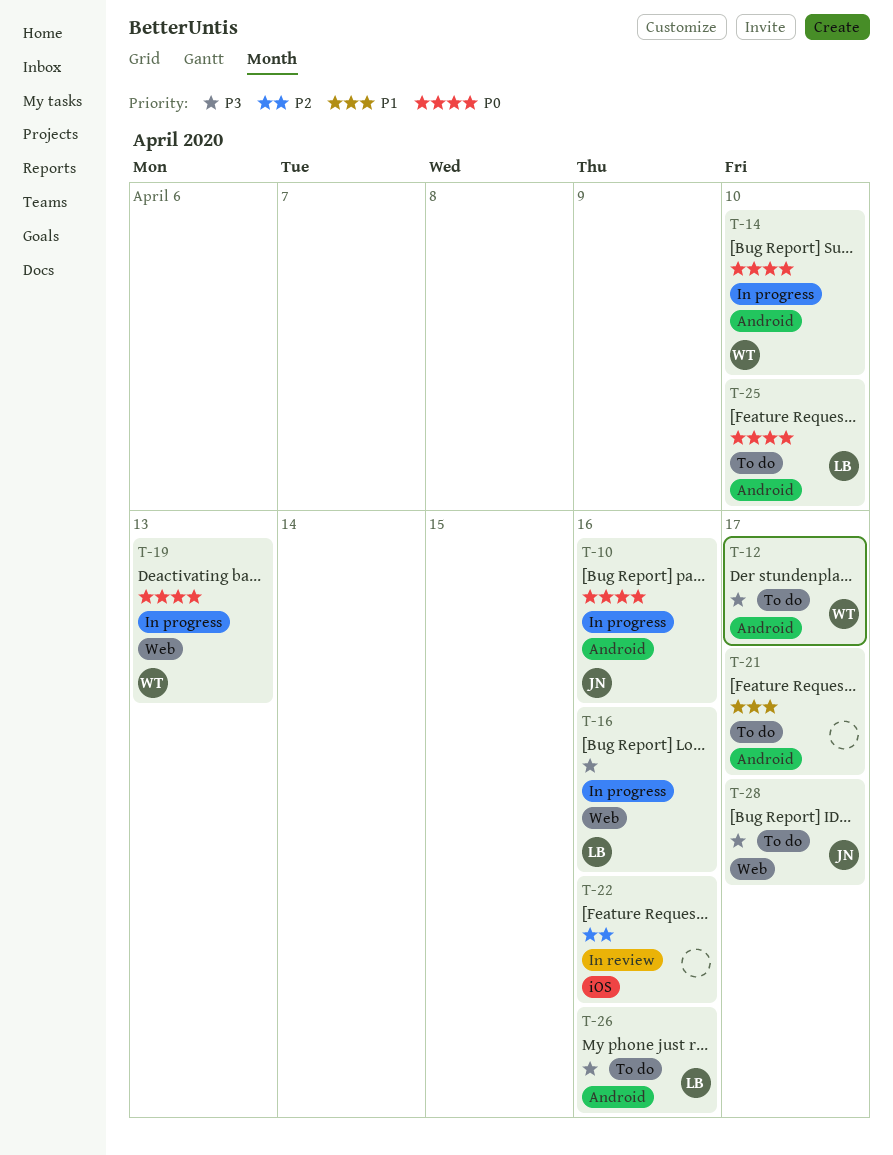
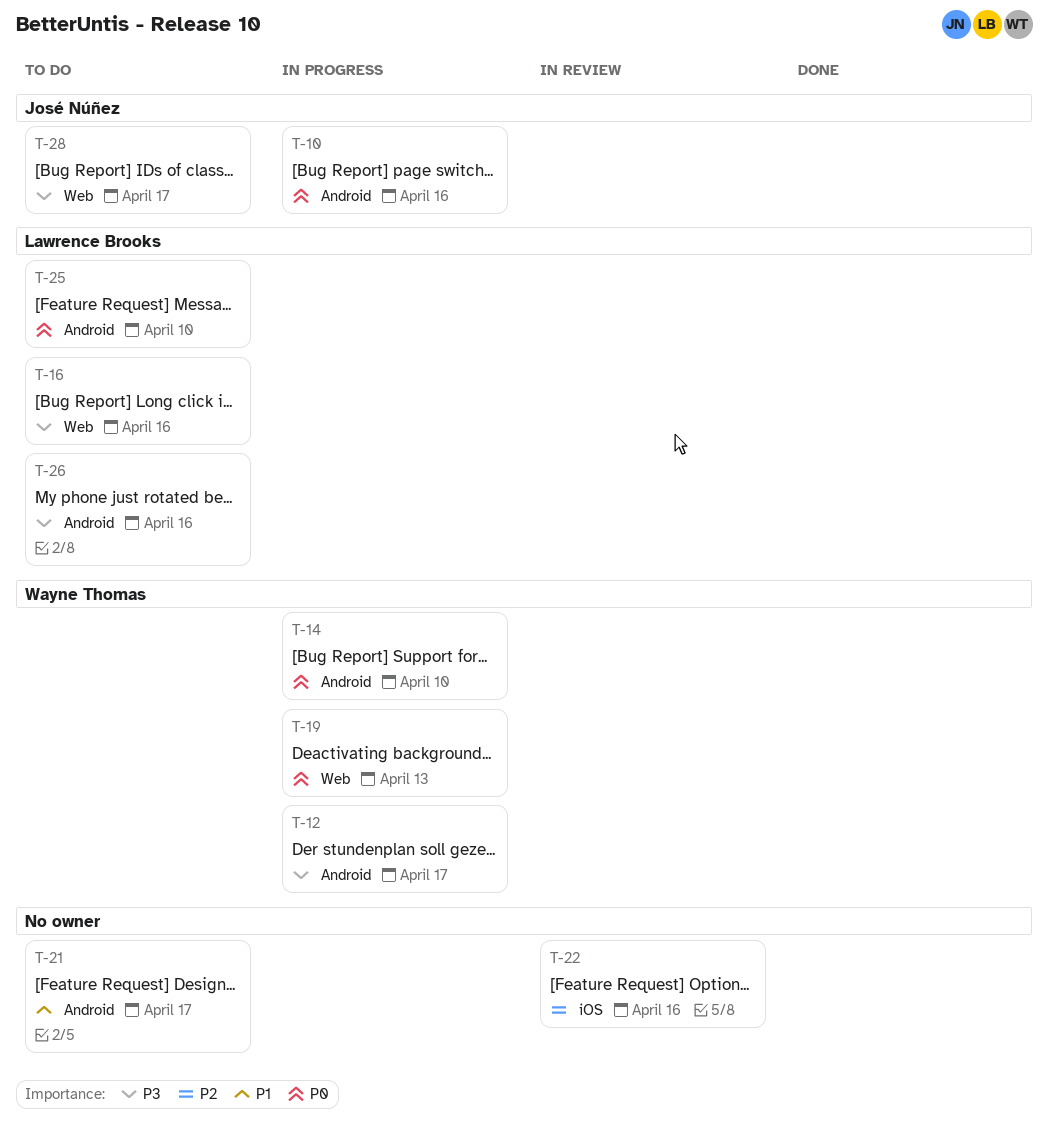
T-12, status: To do -> In progress
T-16, status: In progress -> To do

